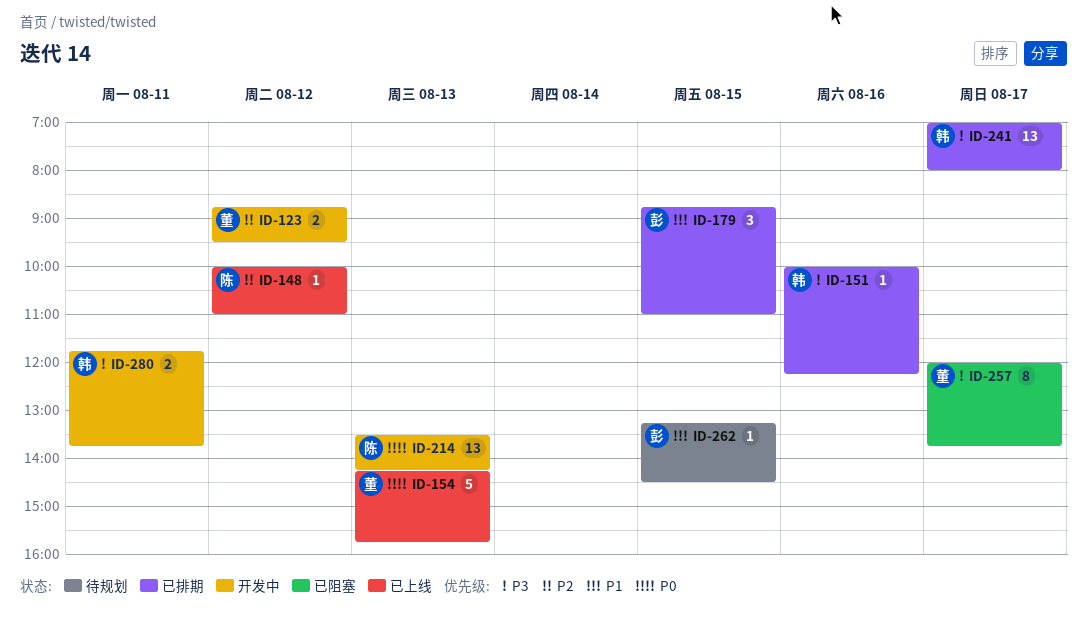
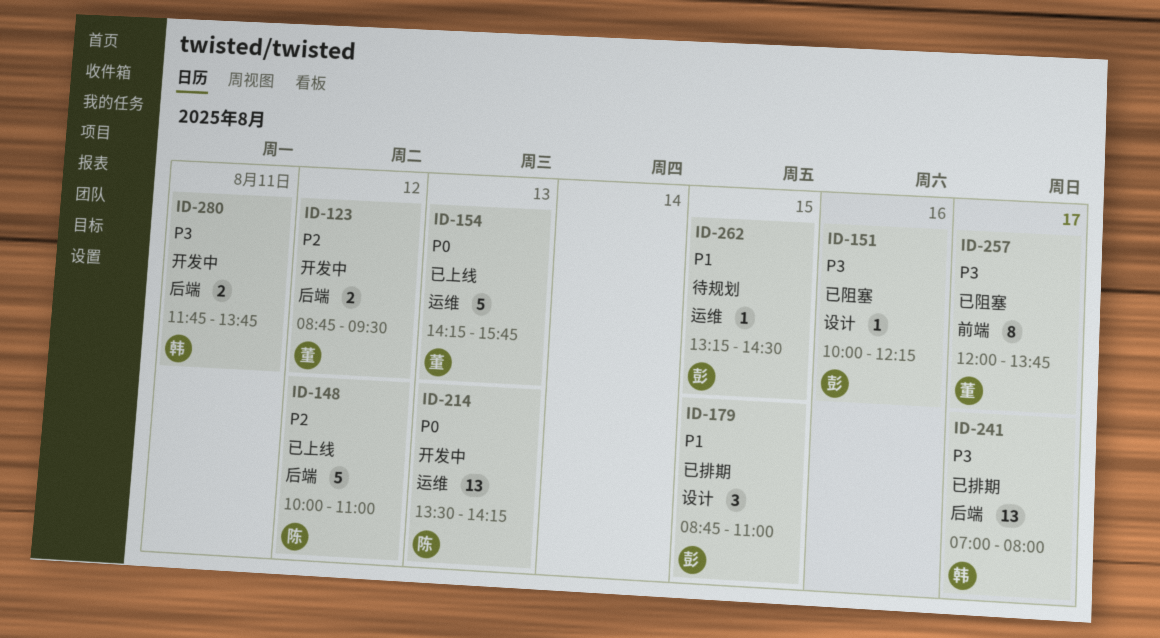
ID-148, estimate: 1 -> 5
ID-151, status: 已排期 -> 已阻塞
ID-151, owner: 韩 -> 彭

